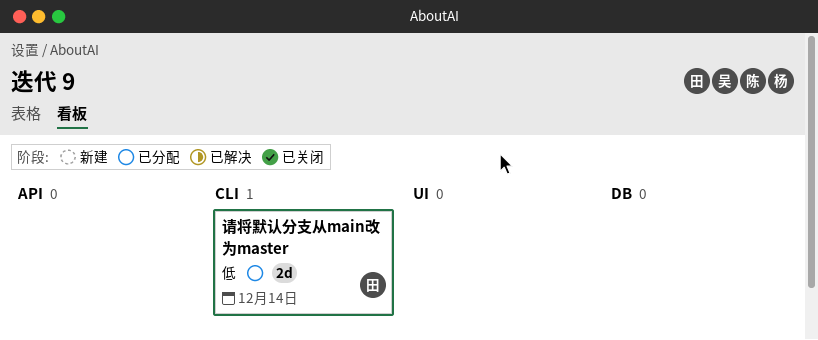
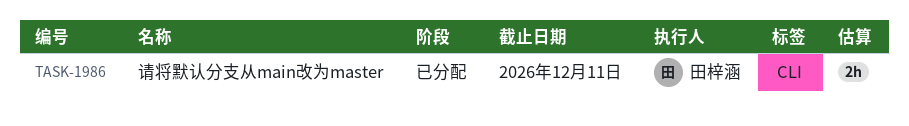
请将默认分支从main改为master, estimate: 2d -> 2h
请将默认分支从main改为master, due: Dec 14 -> Dec 11

